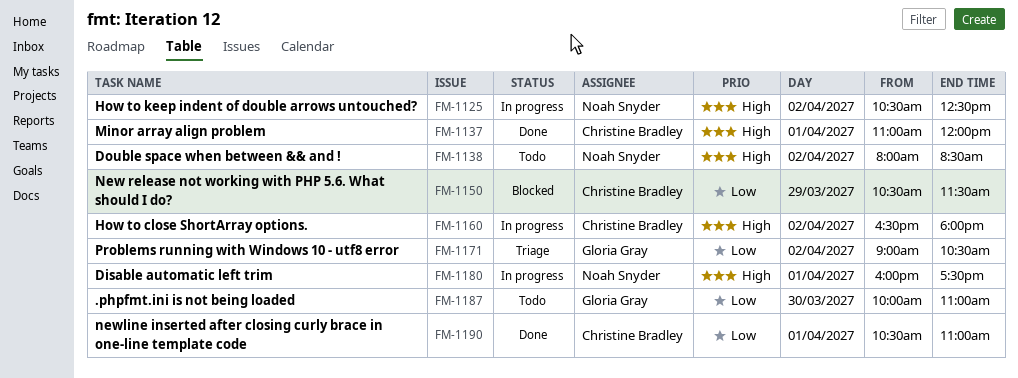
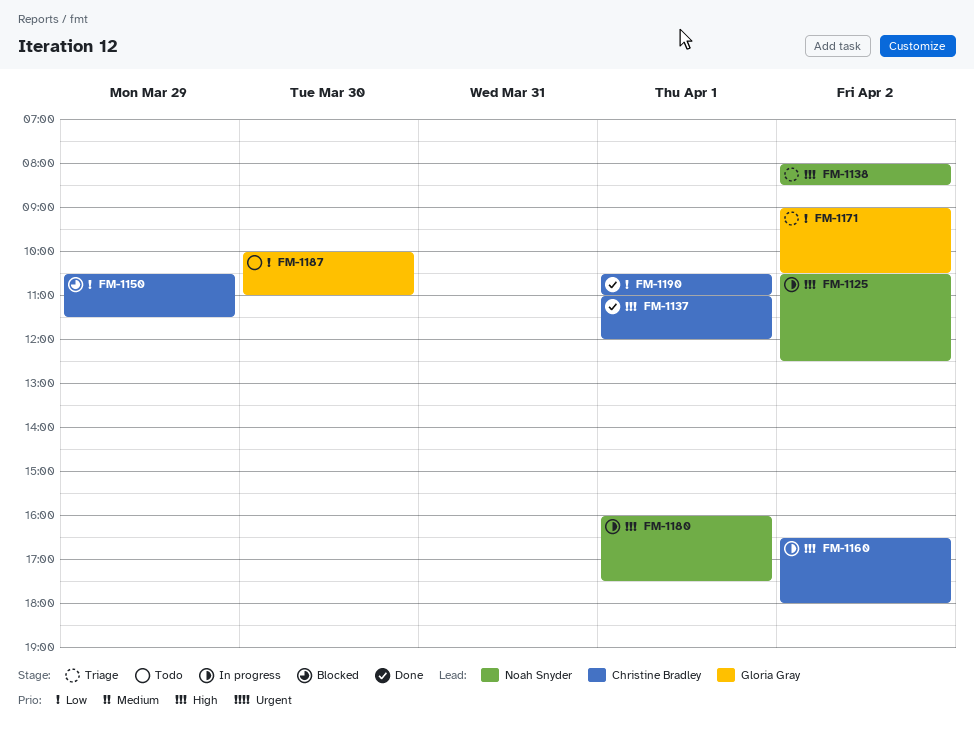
FM-1138, status: Todo -> Triage

